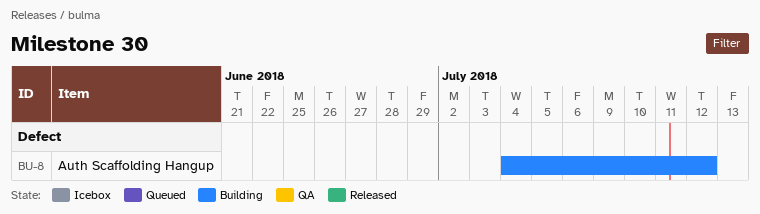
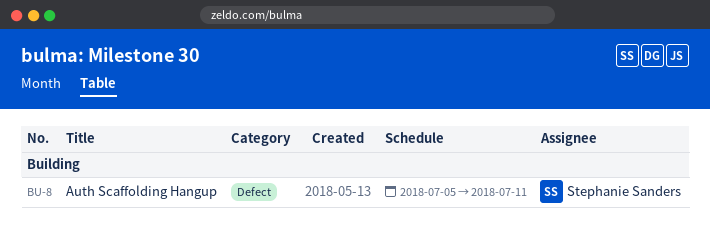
BU-8, start: Jul 4 -> Jul 5
BU-8, due: Jul 12 -> Jul 11

